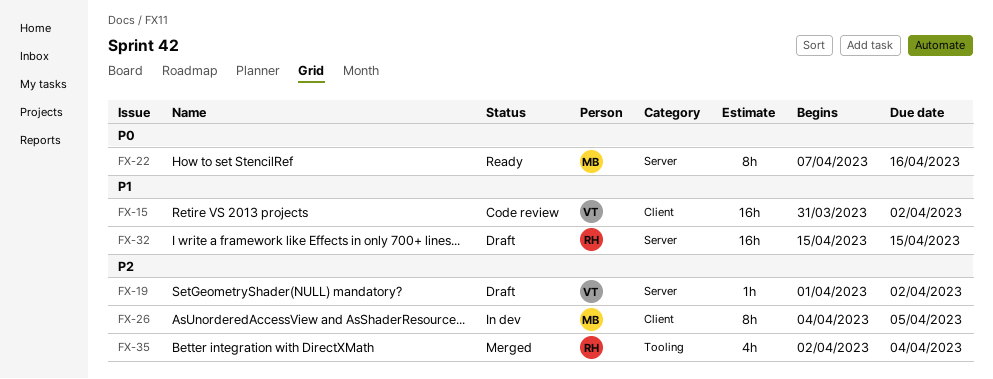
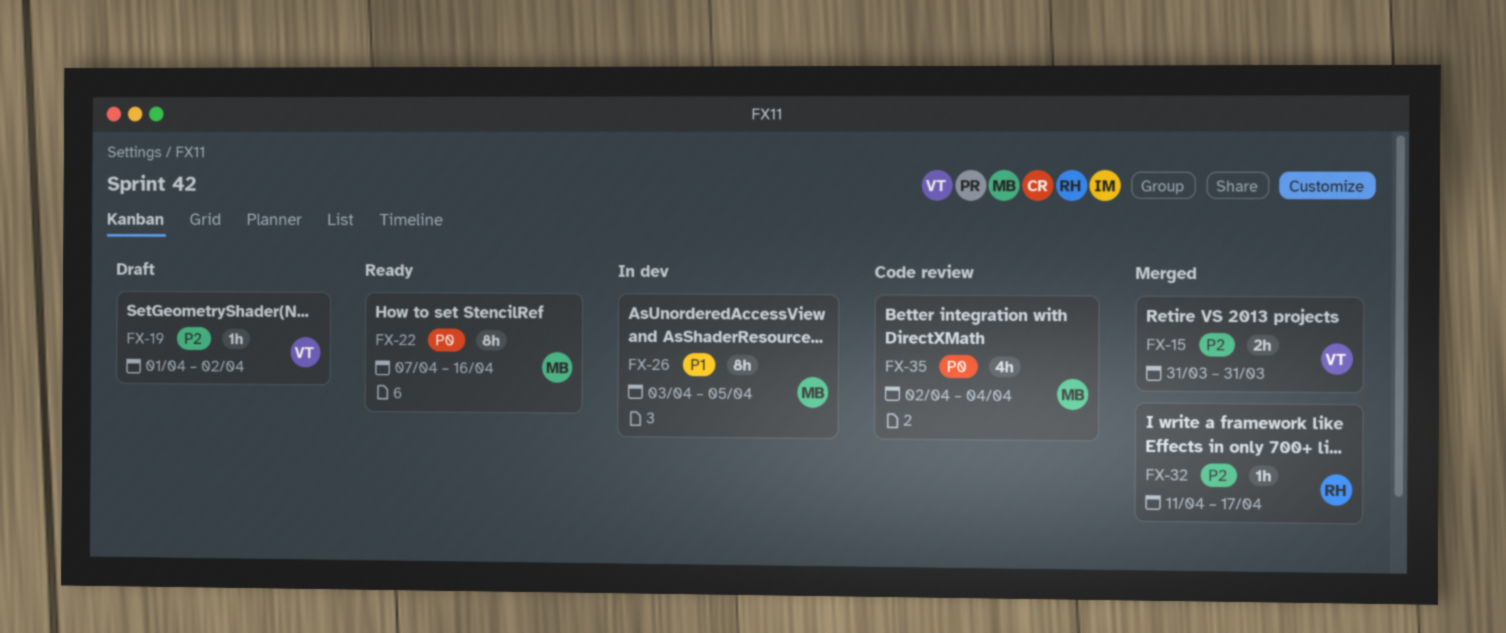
FX-15, status: Code review -> Merged
FX-15, priority: P1 -> P2
FX-15, estimate: 16h -> 2h
FX-15, due: Apr 2 -> Mar 31
FX-26, priority: P2 -> P1
FX-26, start: Apr 4 -> Apr 3
FX-32, status: Draft -> Merged
FX-32, priority: P1 -> P2
FX-32, estimate: 16h -> 1h
FX-32, start: Apr 15 -> Apr 11
FX-32, due: Apr 15 -> Apr 17
FX-35, status: Merged -> Code review
FX-35, owner: RH -> MB
FX-35, priority: P2 -> P0

